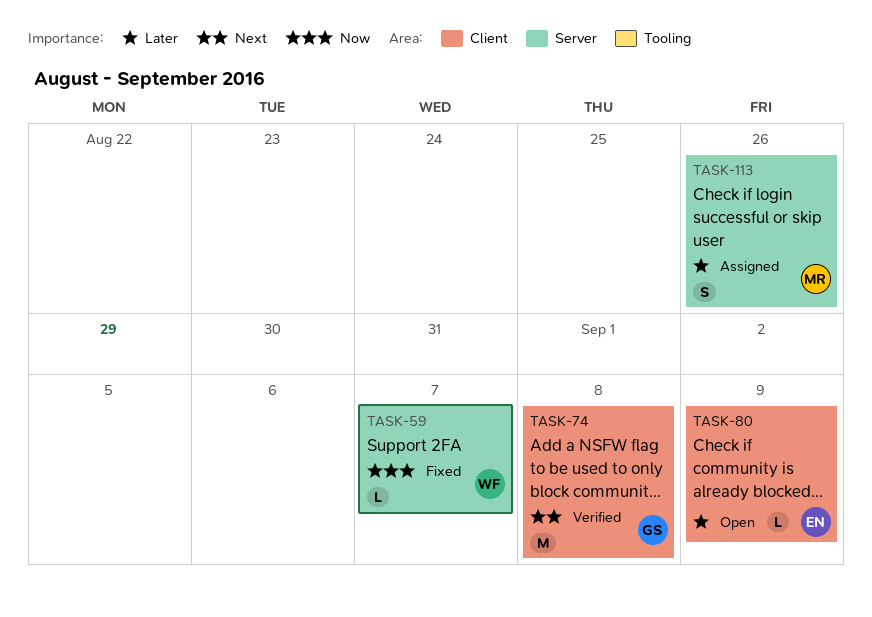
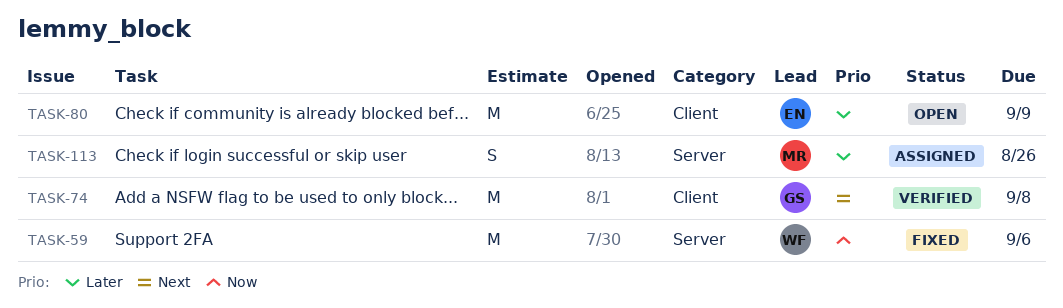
TASK-59, estimate: L -> M
TASK-59, due: Sep 7 -> Sep 6
TASK-80, estimate: L -> M

